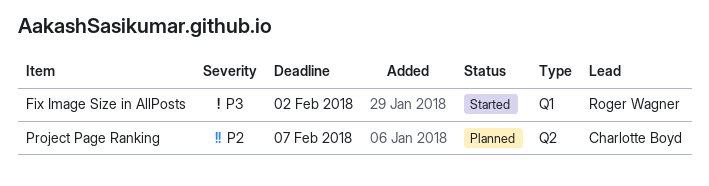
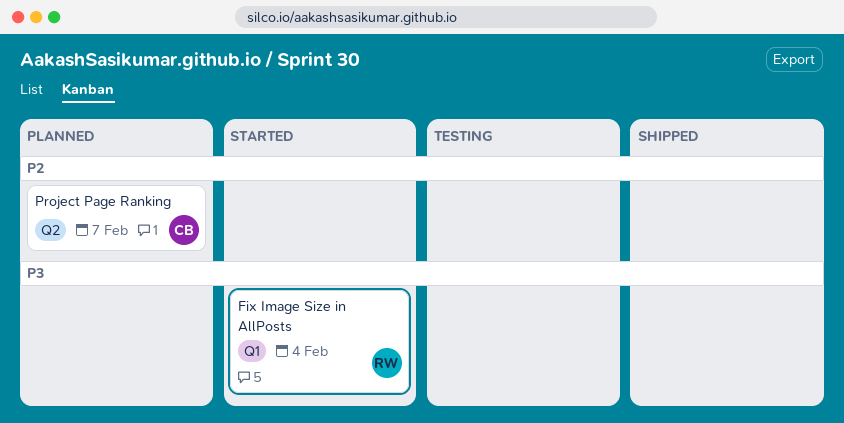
Fix Image Size in AllPosts, due: Feb 2 -> Feb 4

